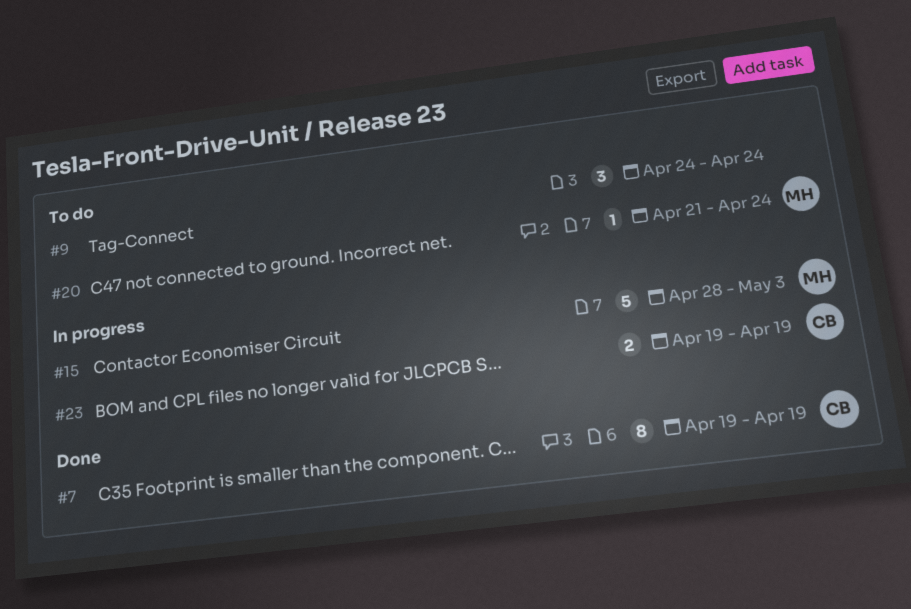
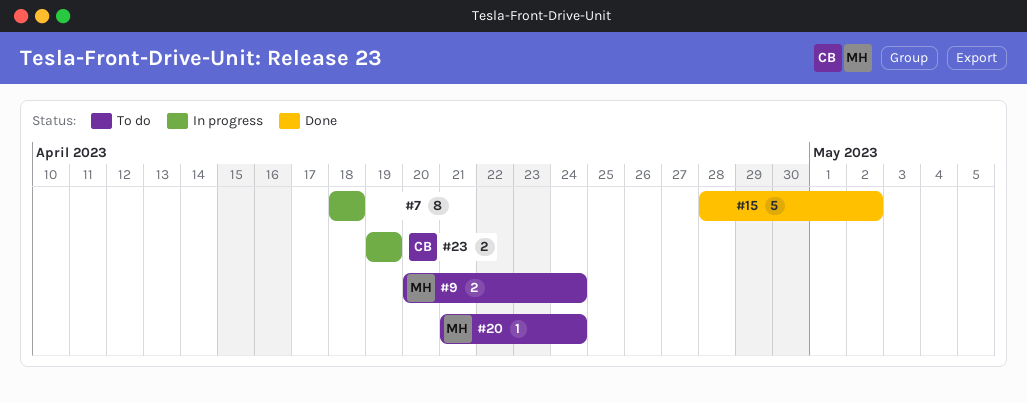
#7, status: Done -> In progress
#7, owner: CB -> none
#7, start: Apr 19 -> Apr 18
#7, due: Apr 19 -> Apr 18
#9, owner: none -> MH
#9, estimate: 3 -> 2
#9, start: Apr 24 -> Apr 20
#15, status: In progress -> Done
#15, owner: MH -> none
#15, due: May 3 -> May 2

